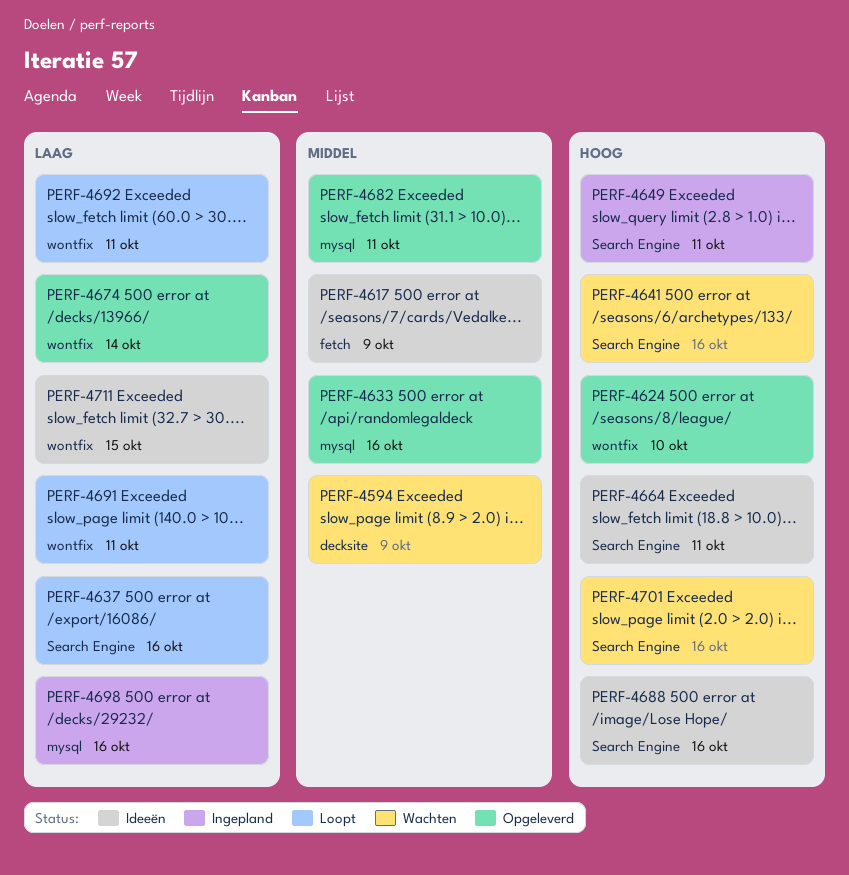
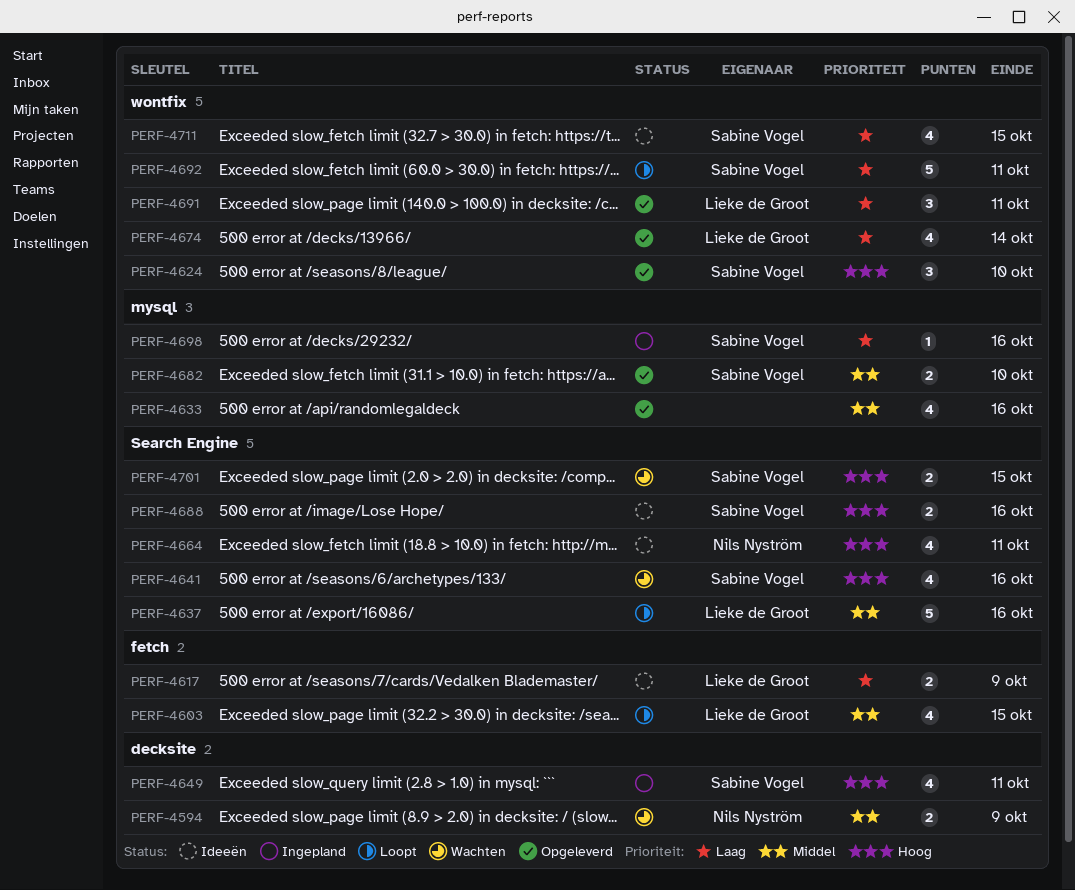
PERF-4603: none -> present
PERF-4617, priority: Middel -> Laag
PERF-4637, priority: Laag -> Middel
PERF-4649, label: Search Engine -> decksite
PERF-4682, due: Oct 11 -> Oct 10
PERF-4691, status: Loopt -> Opgeleverd
PERF-4701, due: Oct 16 -> Oct 15

